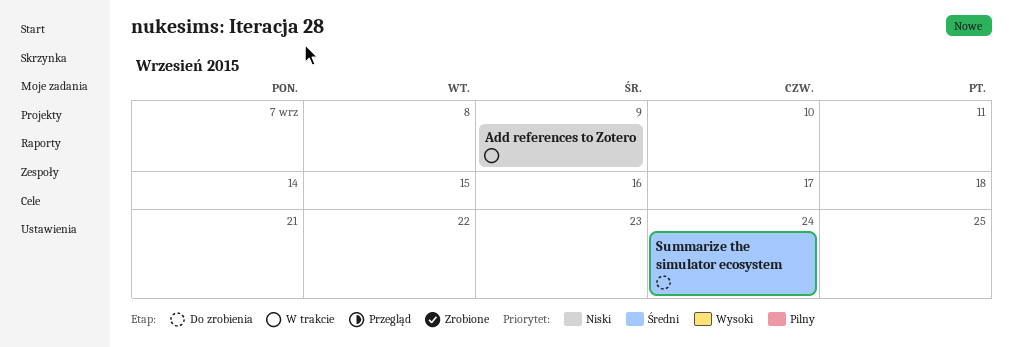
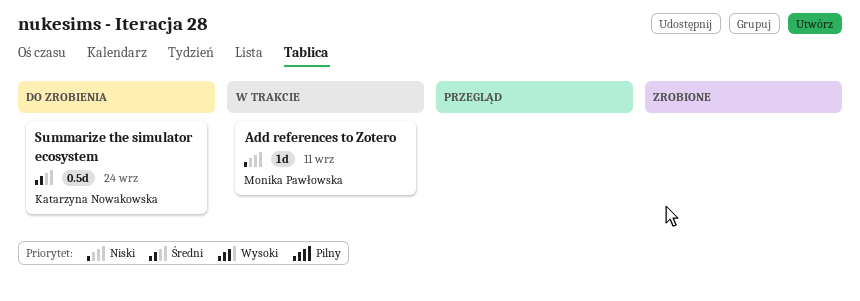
Add references to Zotero, due: Sep 9 -> Sep 11

